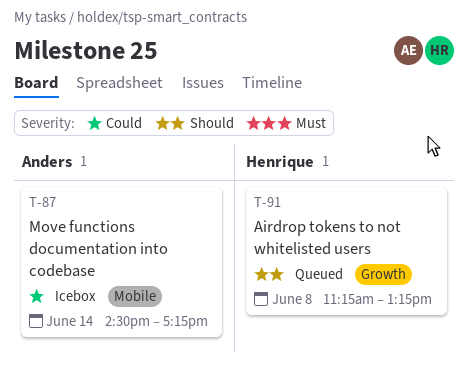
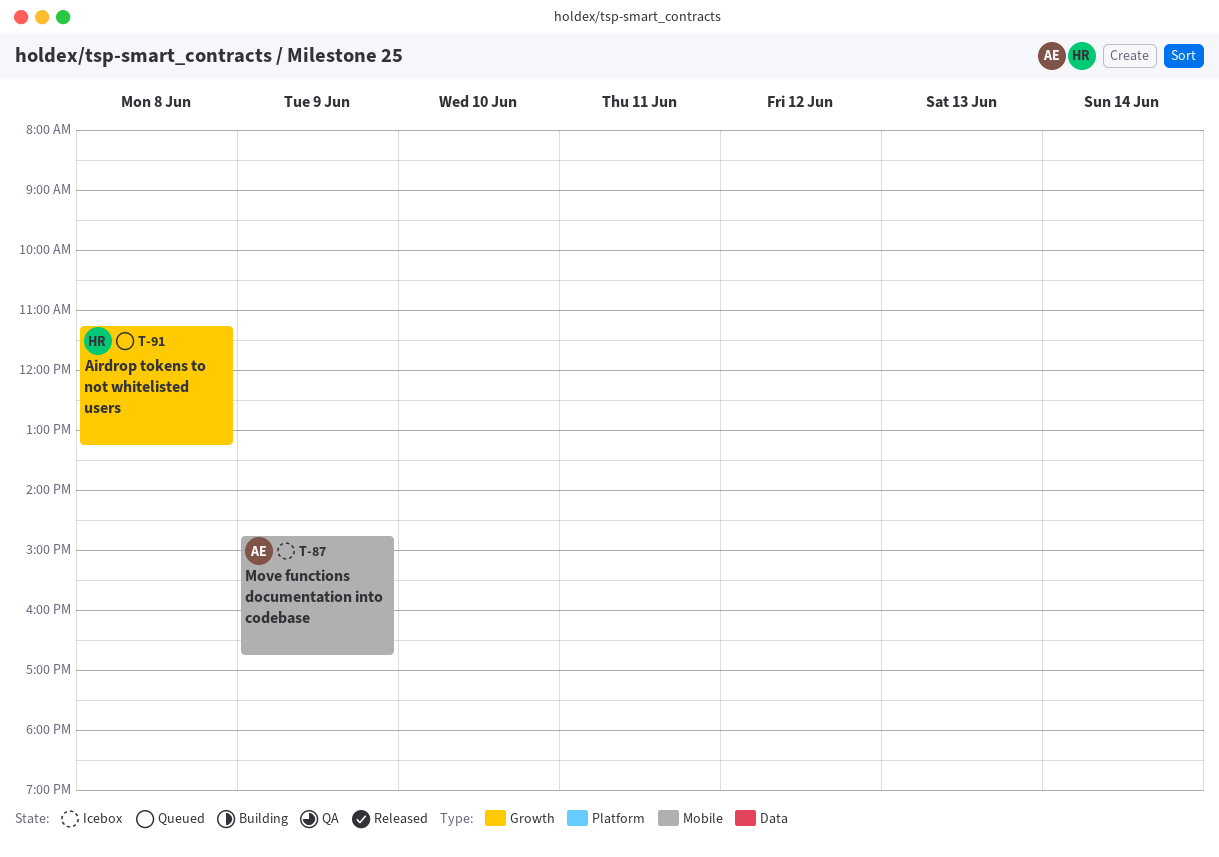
T-87, day: Jun 14 -> Jun 9
T-87, begins: 14:30 -> 14:45
T-87, ends: 17:15 -> 16:45

